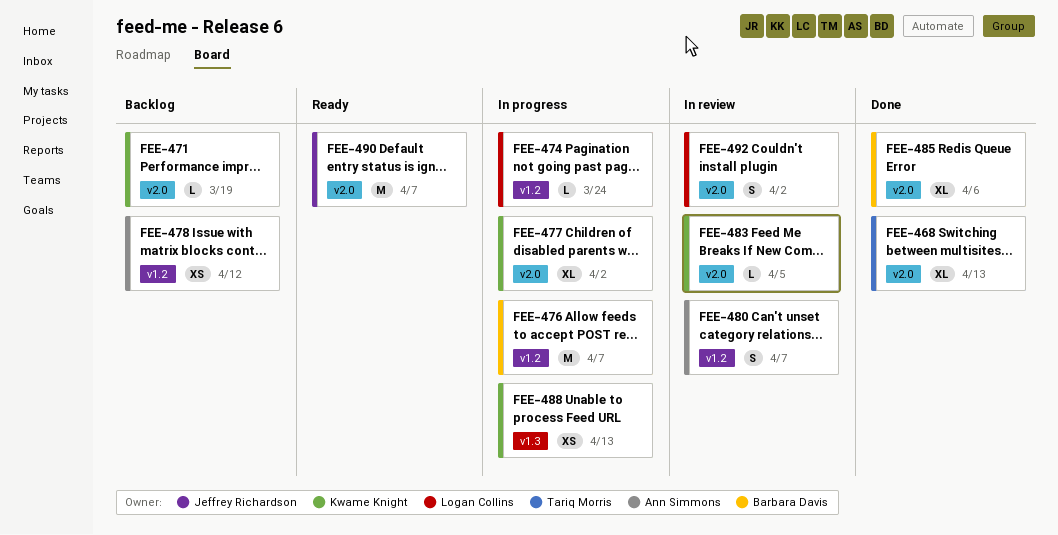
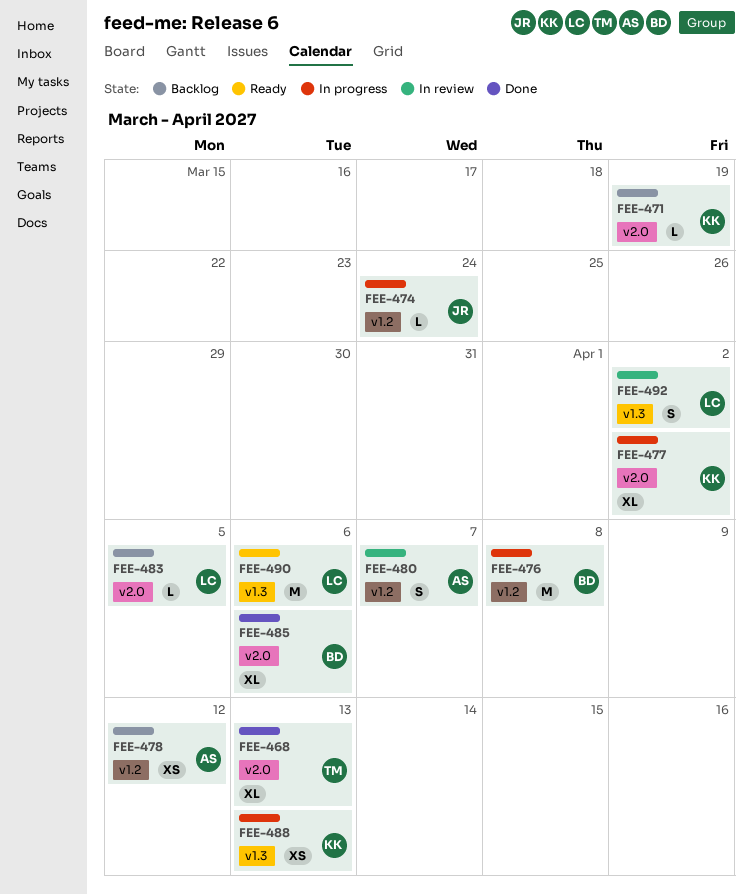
FEE-474, owner: Logan Collins -> Jeffrey Richardson
FEE-476, due: Apr 7 -> Apr 8
FEE-483, status: In review -> Backlog
FEE-483, owner: Kwame Knight -> Logan Collins
FEE-490, owner: Jeffrey Richardson -> Logan Collins
FEE-490, label: v2.0 -> v1.3
FEE-490, due: Apr 7 -> Apr 6
FEE-492, label: v2.0 -> v1.3

